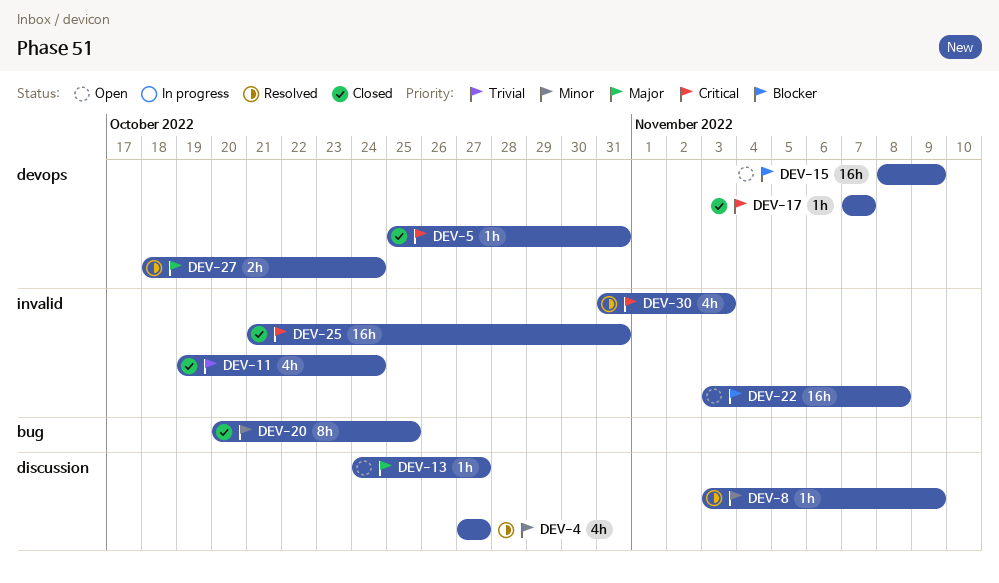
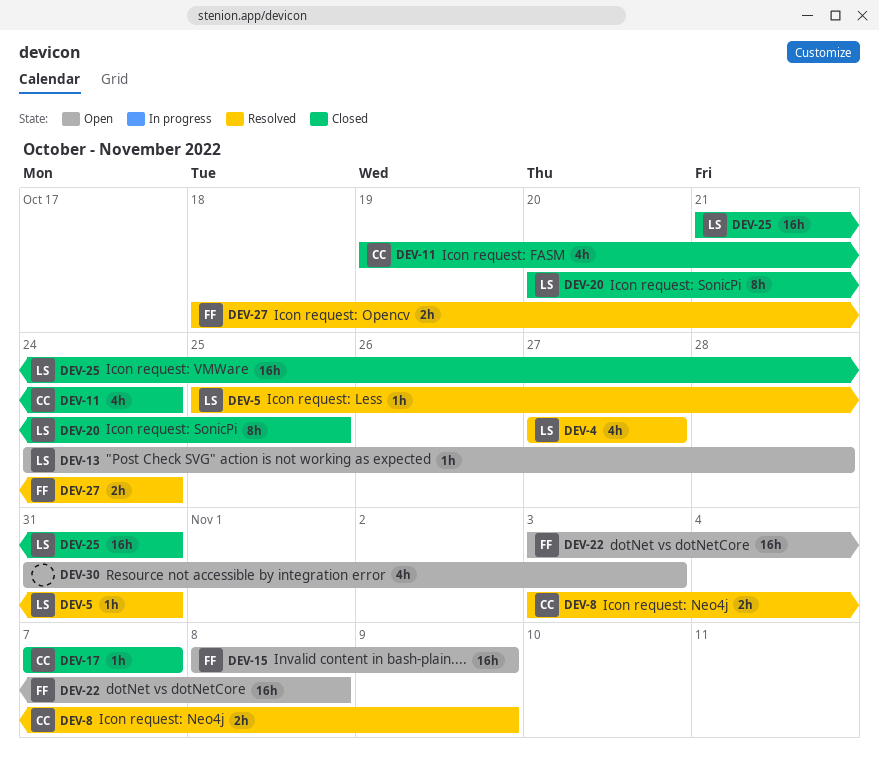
DEV-5, status: Closed -> Resolved
DEV-8, estimate: 1h -> 2h
DEV-13, due: Oct 27 -> Oct 28
DEV-30, status: Resolved -> Open

